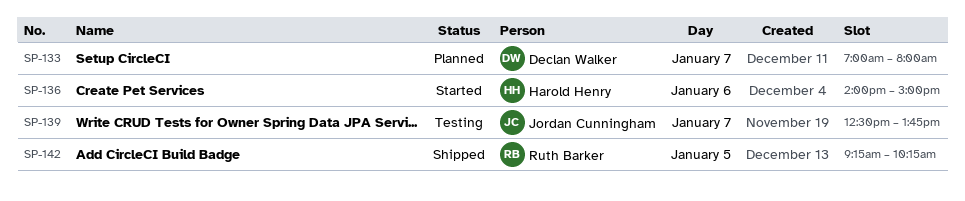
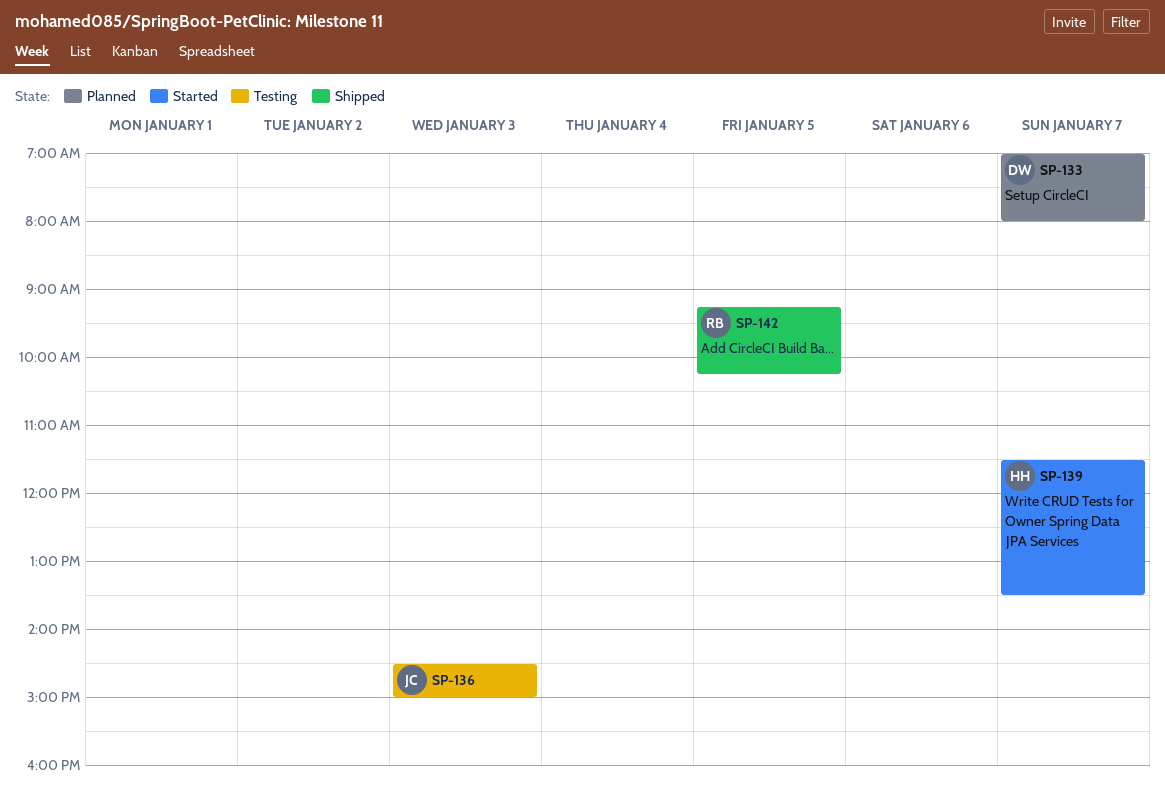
SP-136, status: Started -> Testing
SP-136, owner: Harold Henry -> Jordan Cunningham
SP-136, day: Jan 6 -> Jan 3
SP-136, begins: 14:00 -> 14:30
SP-139, status: Testing -> Started
SP-139, owner: Jordan Cunningham -> Harold Henry
SP-139, begins: 12:30 -> 11:30
SP-139, ends: 13:45 -> 13:30

